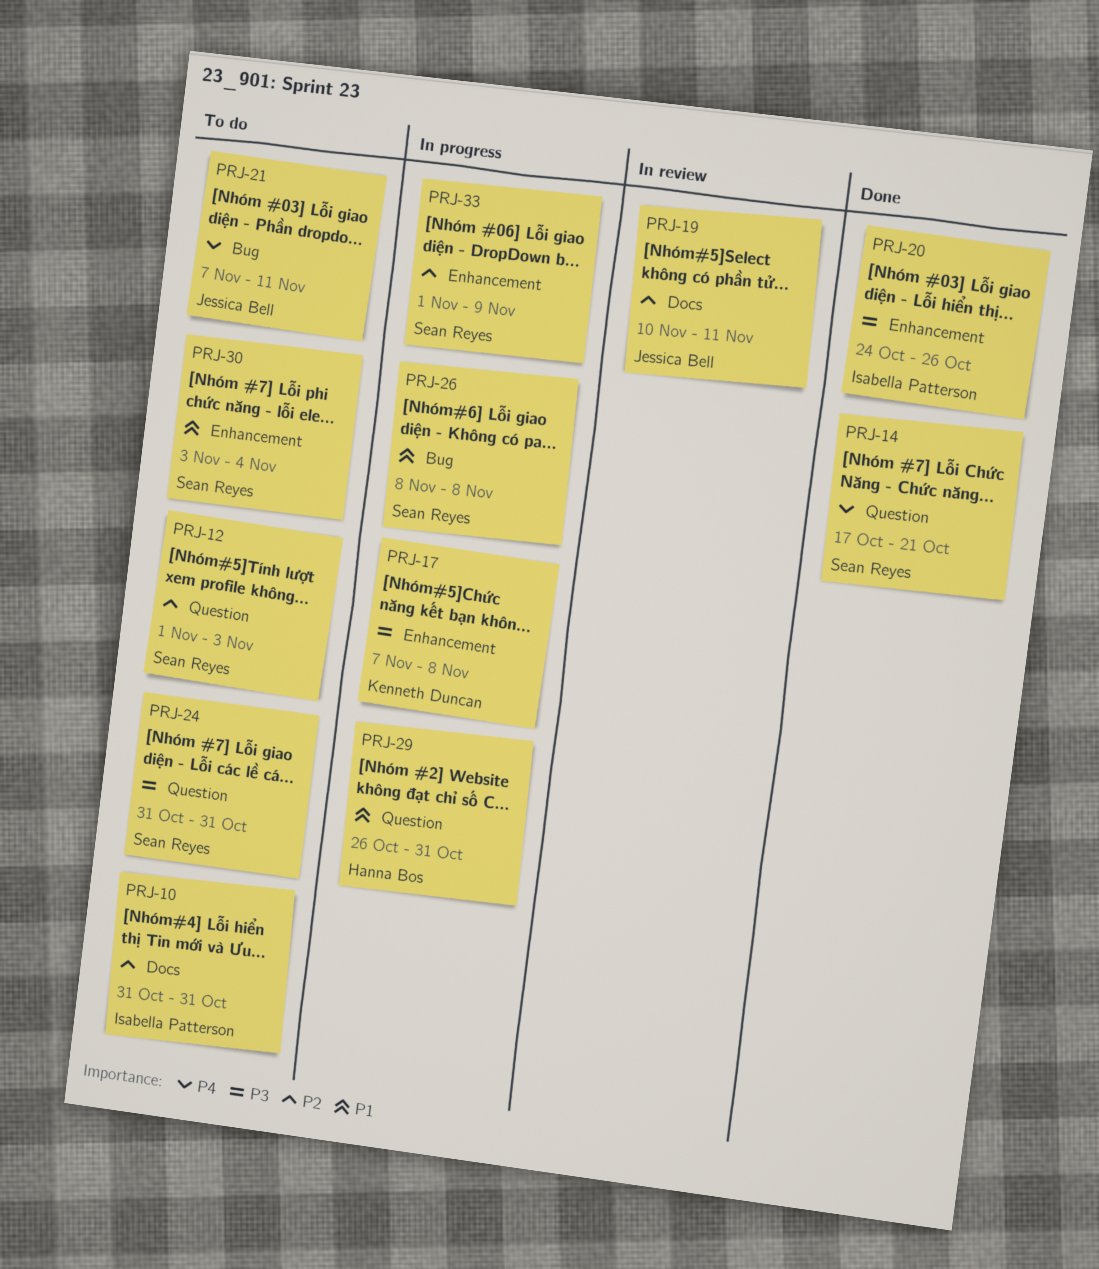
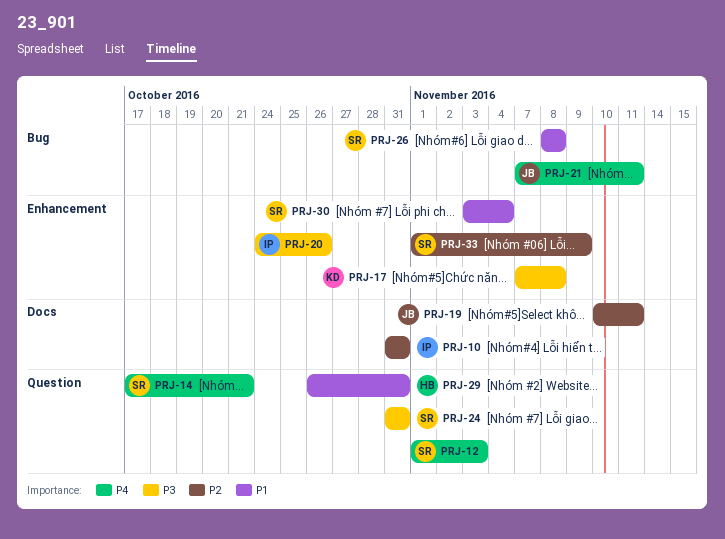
PRJ-12, priority: P2 -> P4

